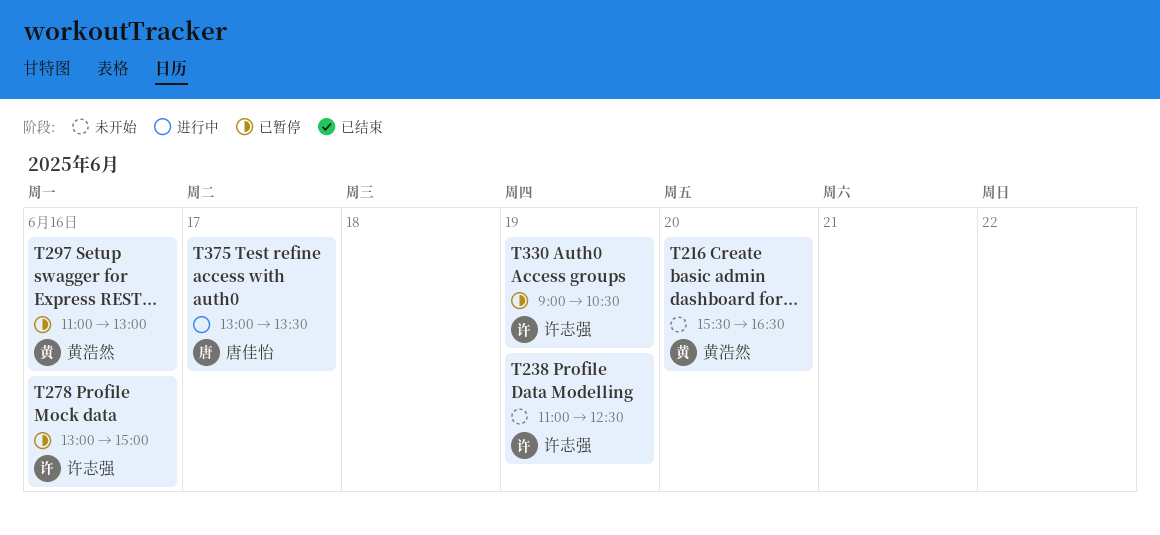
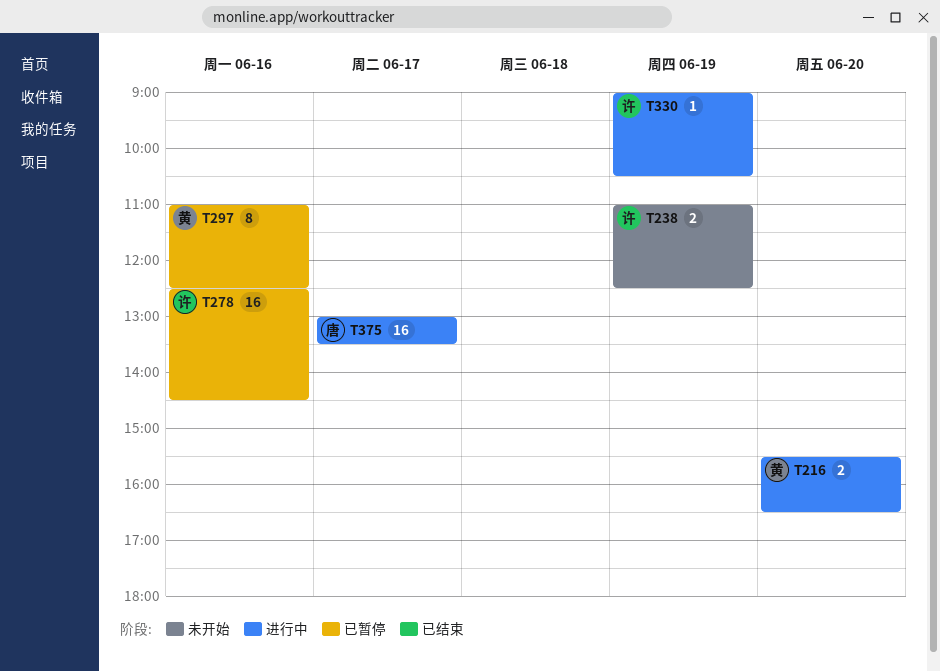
T216, status: 未开始 -> 进行中
T278, begins: 13:00 -> 12:30
T278, ends: 15:00 -> 14:30
T297, ends: 13:00 -> 12:30
T330, status: 已暂停 -> 进行中

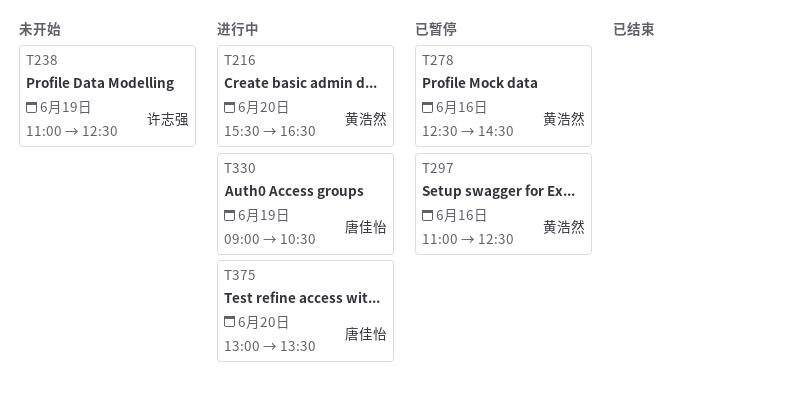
T278, owner: 许志强 -> 黄浩然
T330, owner: 许志强 -> 唐佳怡
T375, day: Jun 17 -> Jun 20

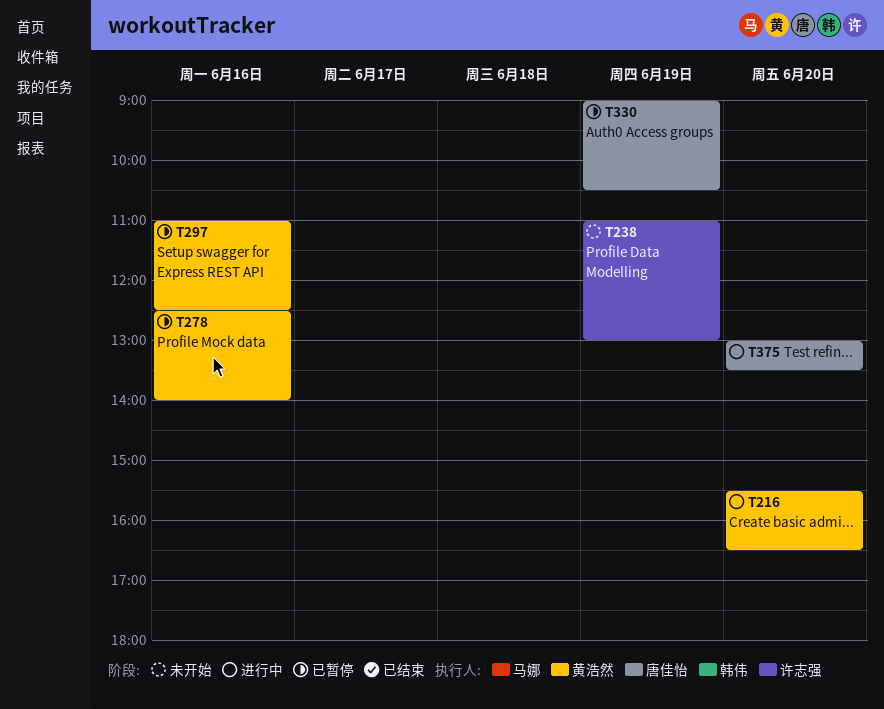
T238, ends: 12:30 -> 13:00
T278, ends: 14:30 -> 14:00
T330, status: 进行中 -> 已暂停

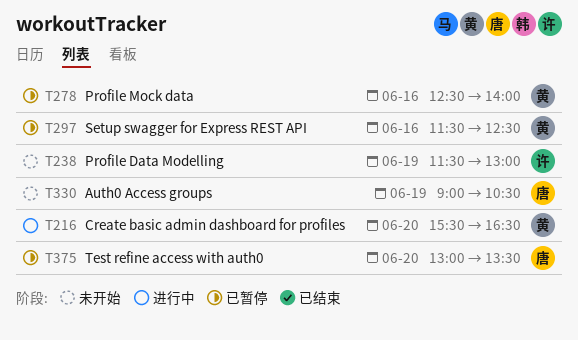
T238, begins: 11:00 -> 11:30
T297, begins: 11:00 -> 11:30
T330, status: 已暂停 -> 未开始
T375, status: 进行中 -> 已暂停

